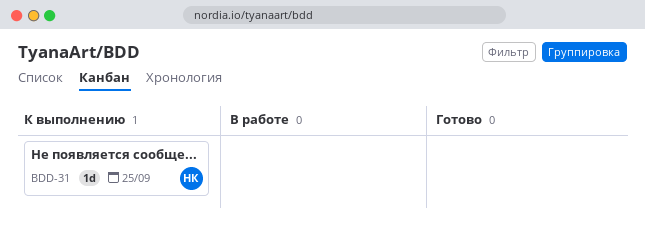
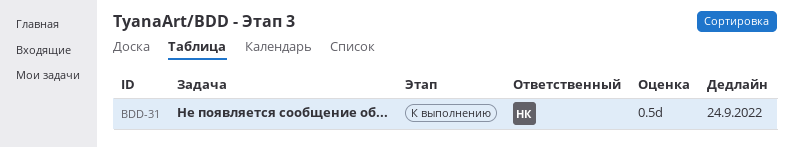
BDD-31, estimate: 1d -> 0.5d
BDD-31, due: Sep 25 -> Sep 24

